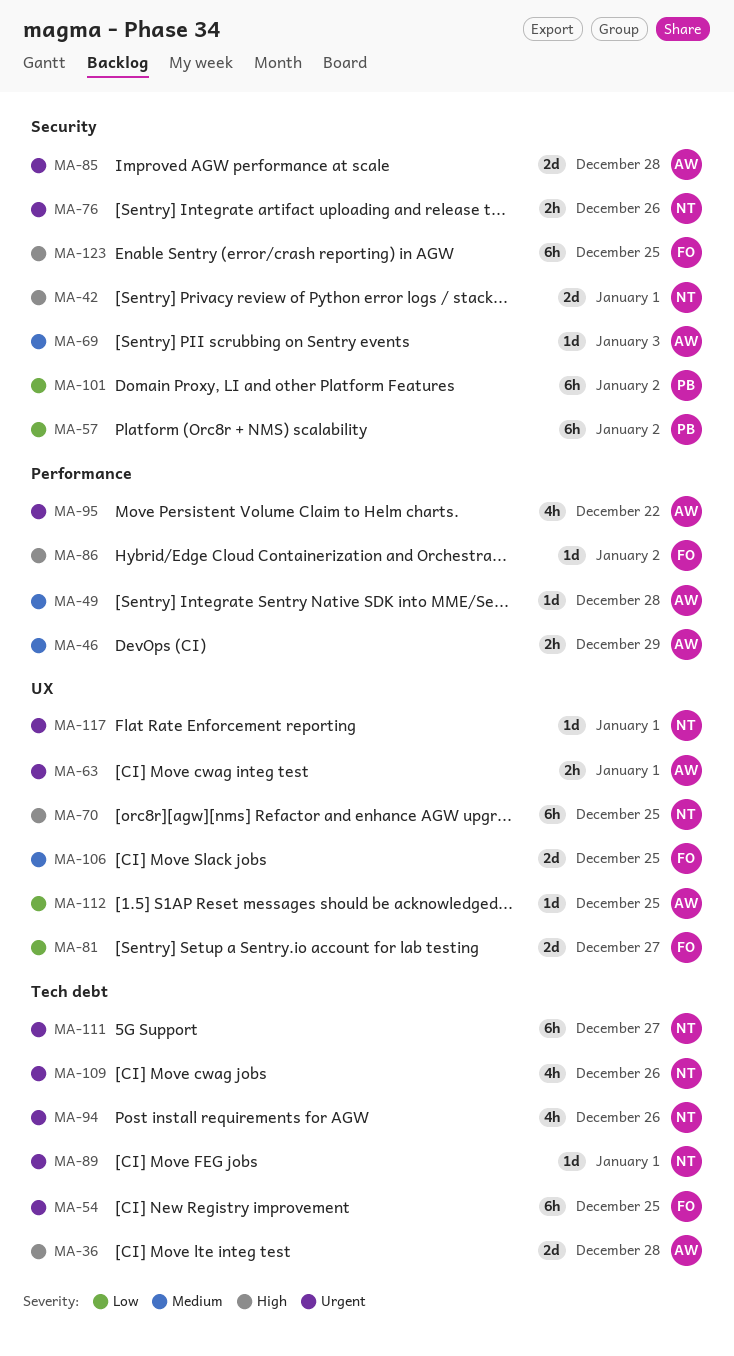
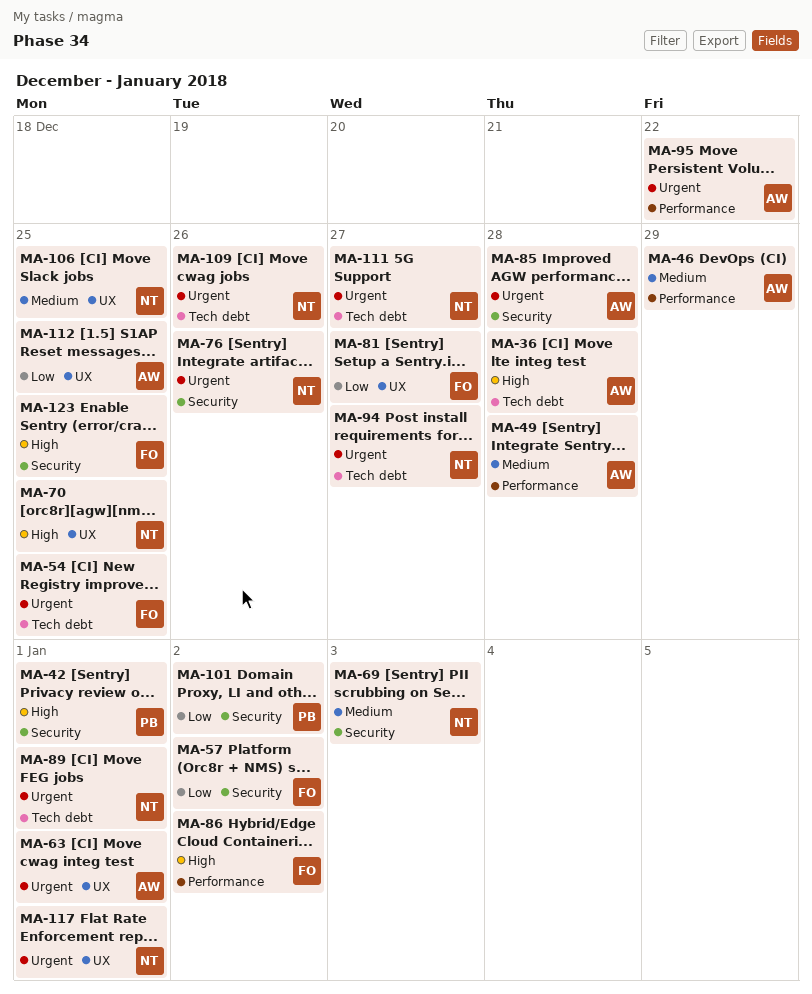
MA-42, owner: NT -> PB
MA-57, owner: PB -> FO
MA-69, owner: AW -> NT
MA-94, due: Dec 26 -> Dec 27
MA-106, owner: FO -> NT

